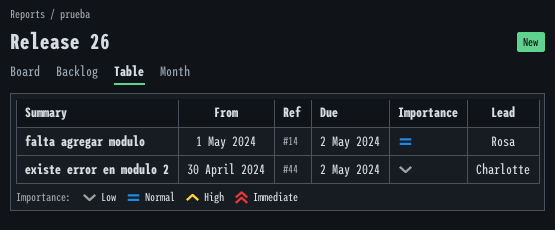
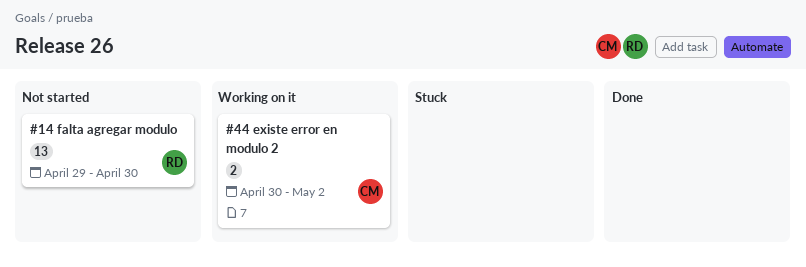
#14, start: May 1 -> Apr 29
#14, due: May 2 -> Apr 30

